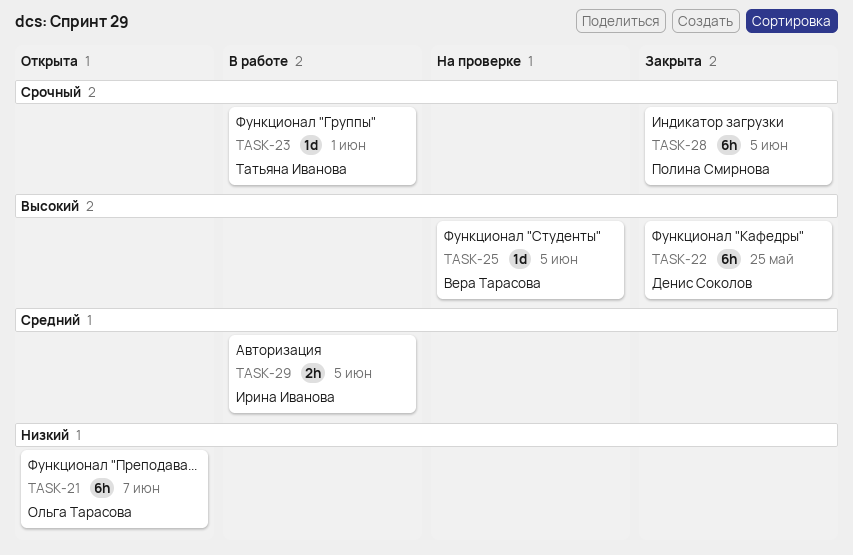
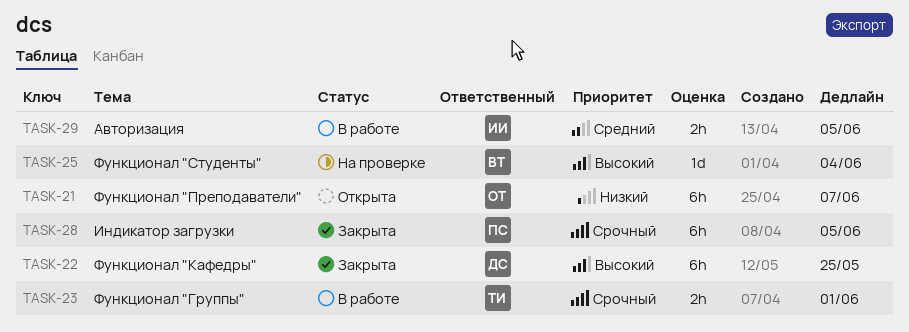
TASK-23, estimate: 1d -> 2h
TASK-25, due: Jun 5 -> Jun 4

